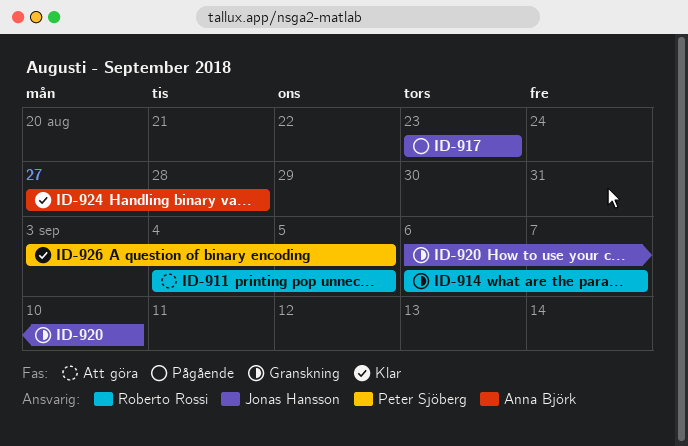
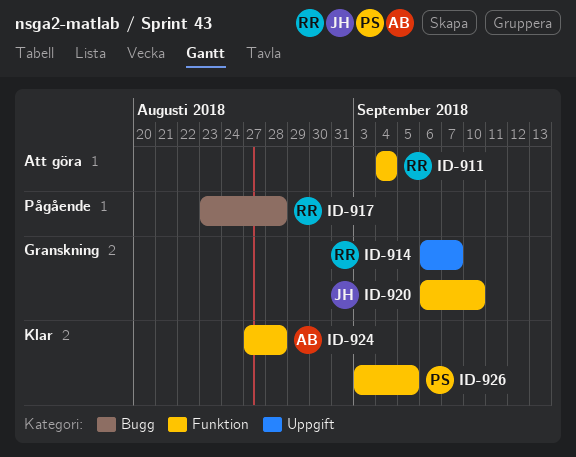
ID-911, due: Sep 5 -> Sep 4
ID-917, owner: Jonas Hansson -> Roberto Rossi
ID-917, due: Aug 23 -> Aug 28

